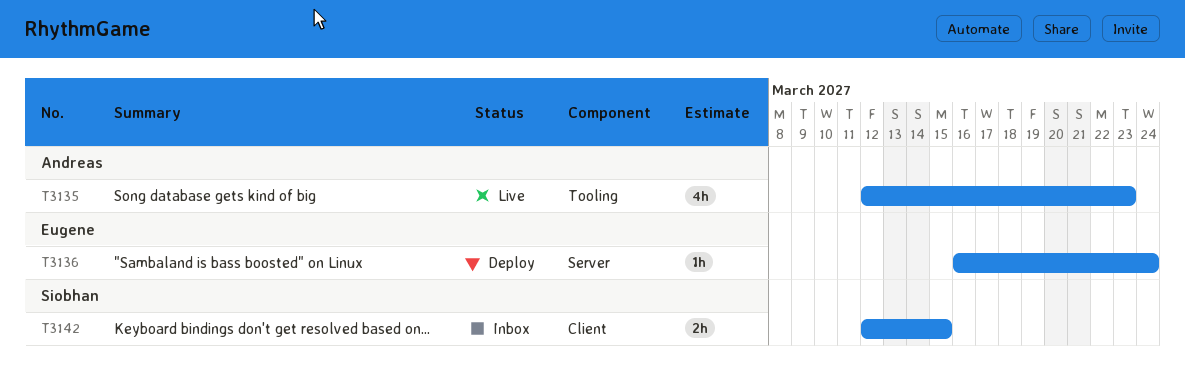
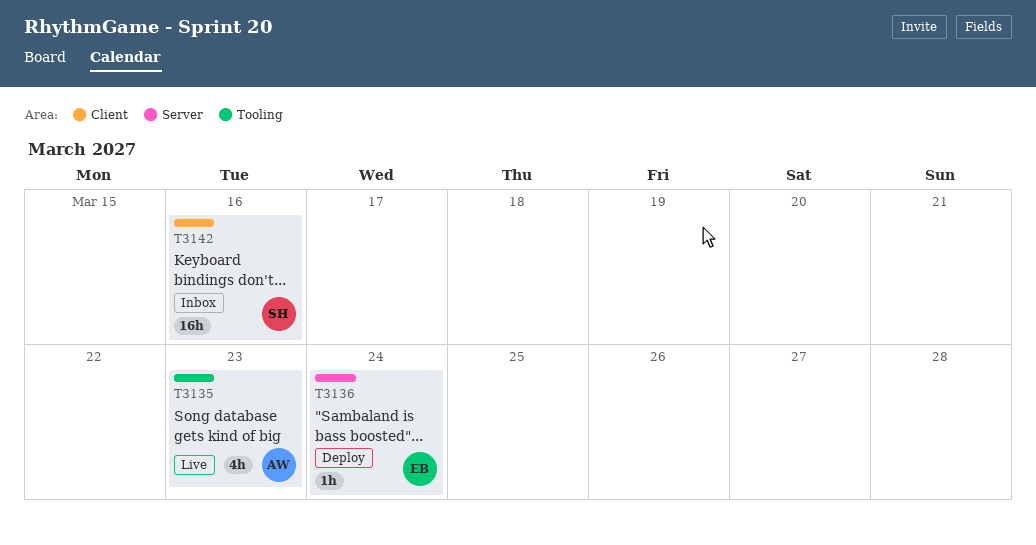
T3142, estimate: 2h -> 16h
T3142, due: Mar 15 -> Mar 16

